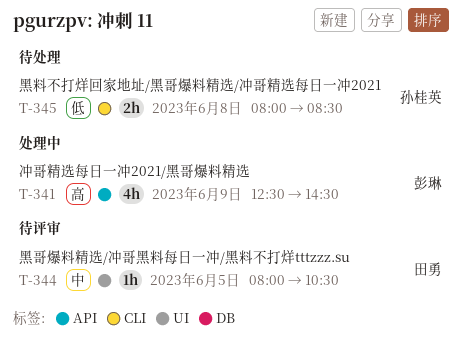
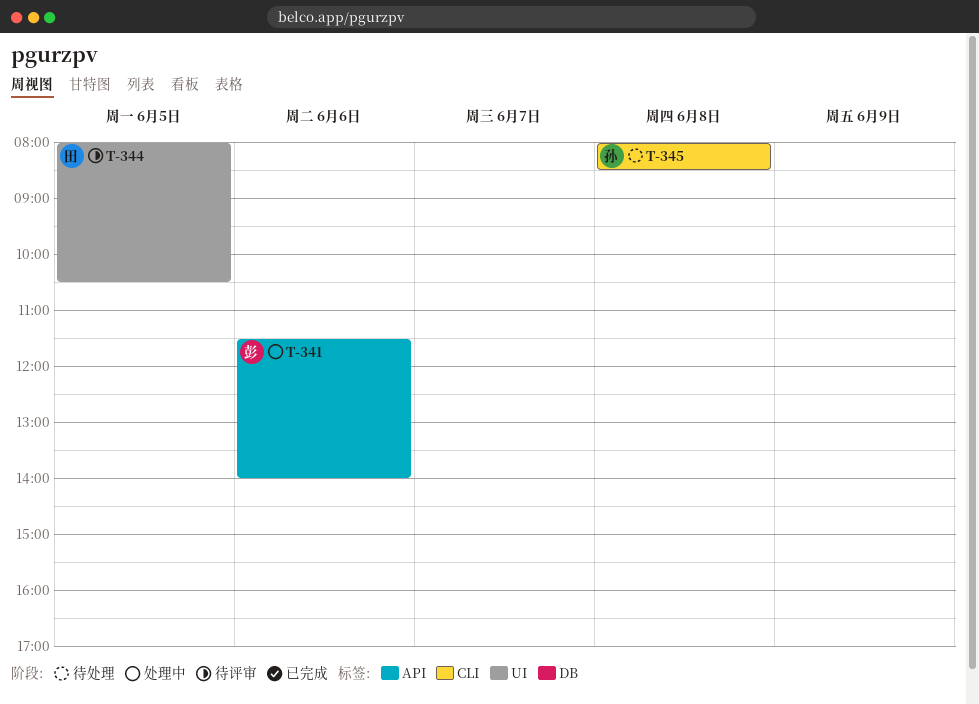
T-341, day: Jun 9 -> Jun 6
T-341, begins: 12:30 -> 11:30
T-341, ends: 14:30 -> 14:00

